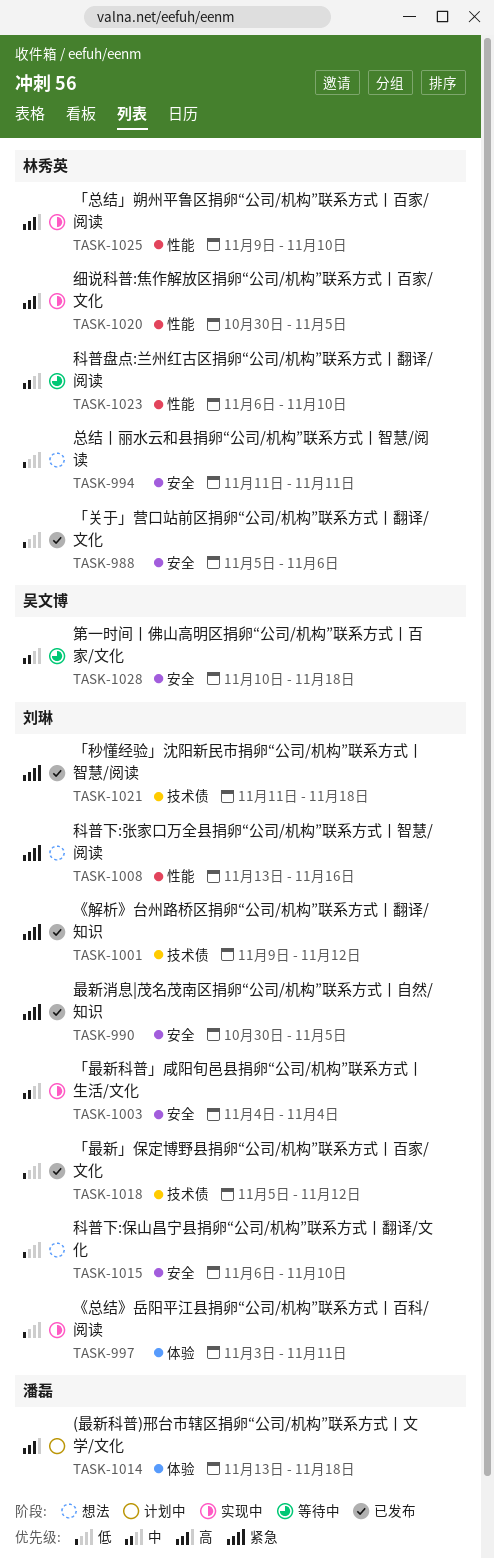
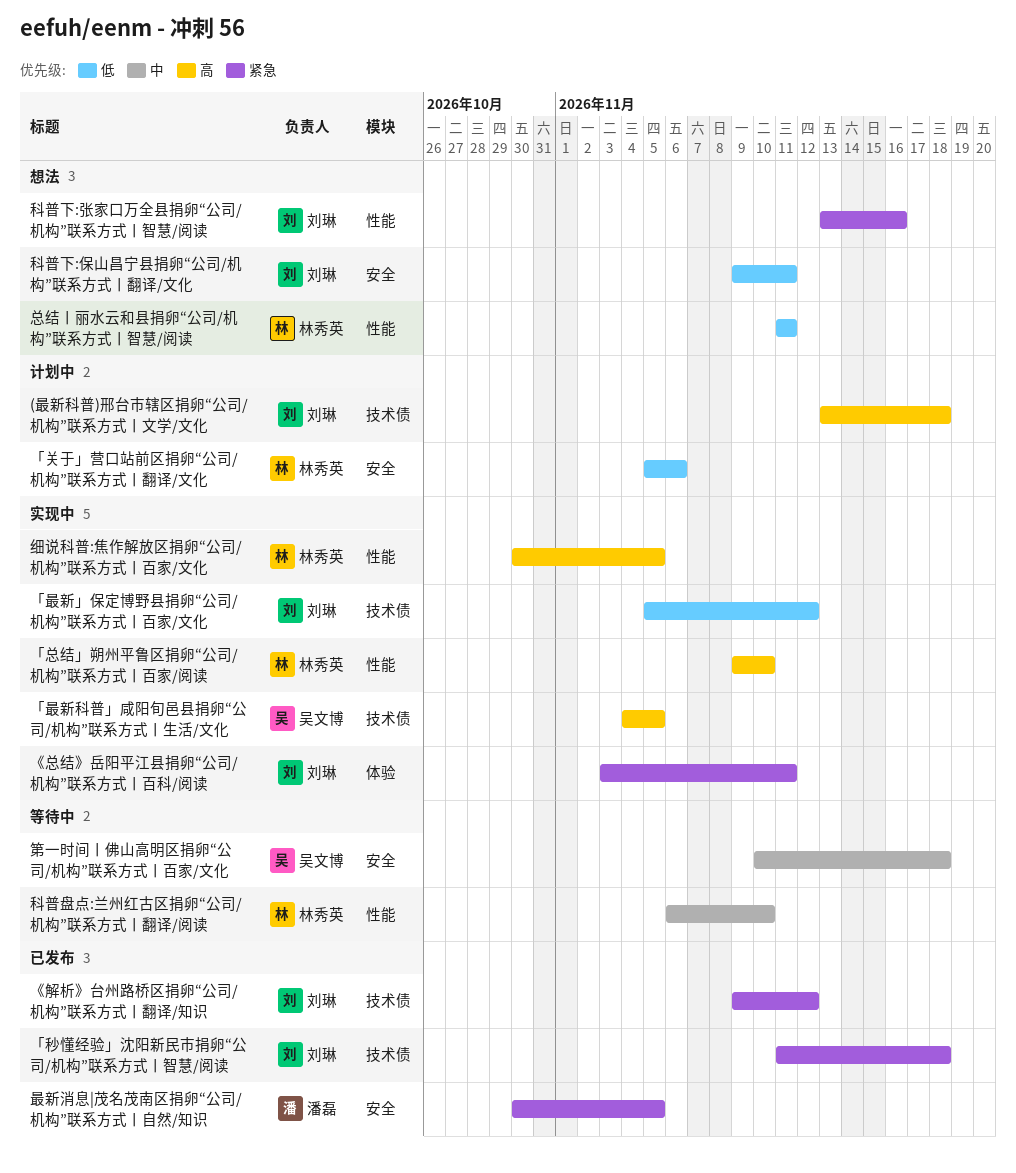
(最新科普)邢台市辖区捐卵“公司/机构”联系方式丨文学/文化, owner: 潘磊 -> 刘琳
(最新科普)邢台市辖区捐卵“公司/机构”联系方式丨文学/文化, label: 体验 -> 技术债
《总结》岳阳平江县捐卵“公司/机构”联系方式丨百科/阅读, priority: 低 -> 紧急
「关于」营口站前区捐卵“公司/机构”联系方式丨翻译/文化, status: 已发布 -> 计划中
「最新」保定博野县捐卵“公司/机构”联系方式丨百家/文化, status: 已发布 -> 实现中
「最新科普」咸阳旬邑县捐卵“公司/机构”联系方式丨生活/文化, owner: 刘琳 -> 吴文博
「最新科普」咸阳旬邑县捐卵“公司/机构”联系方式丨生活/文化, priority: 中 -> 高
「最新科普」咸阳旬邑县捐卵“公司/机构”联系方式丨生活/文化, label: 安全 -> 技术债
「最新科普」咸阳旬邑县捐卵“公司/机构”联系方式丨生活/文化, due: Nov 4 -> Nov 5
总结丨丽水云和县捐卵“公司/机构”联系方式丨智慧/阅读, label: 安全 -> 性能
最新消息|茂名茂南区捐卵“公司/机构”联系方式丨自然/知识, owner: 刘琳 -> 潘磊
科普下:保山昌宁县捐卵“公司/机构”联系方式丨翻译/文化, start: Nov 6 -> Nov 9
科普下:保山昌宁县捐卵“公司/机构”联系方式丨翻译/文化, due: Nov 10 -> Nov 11

